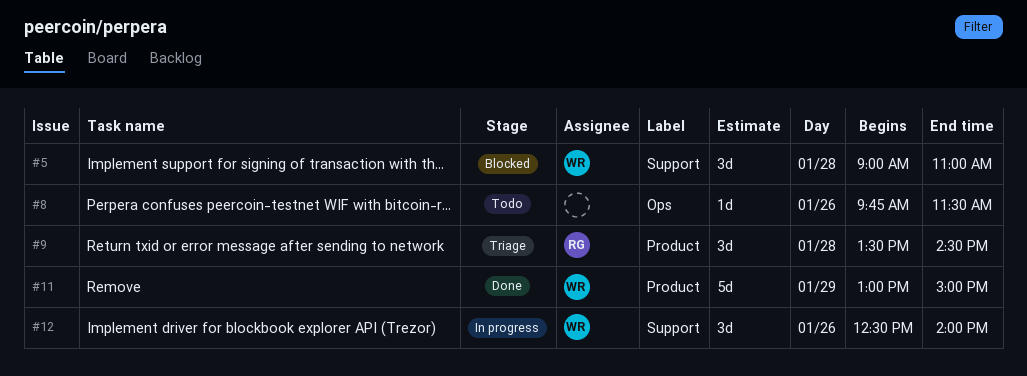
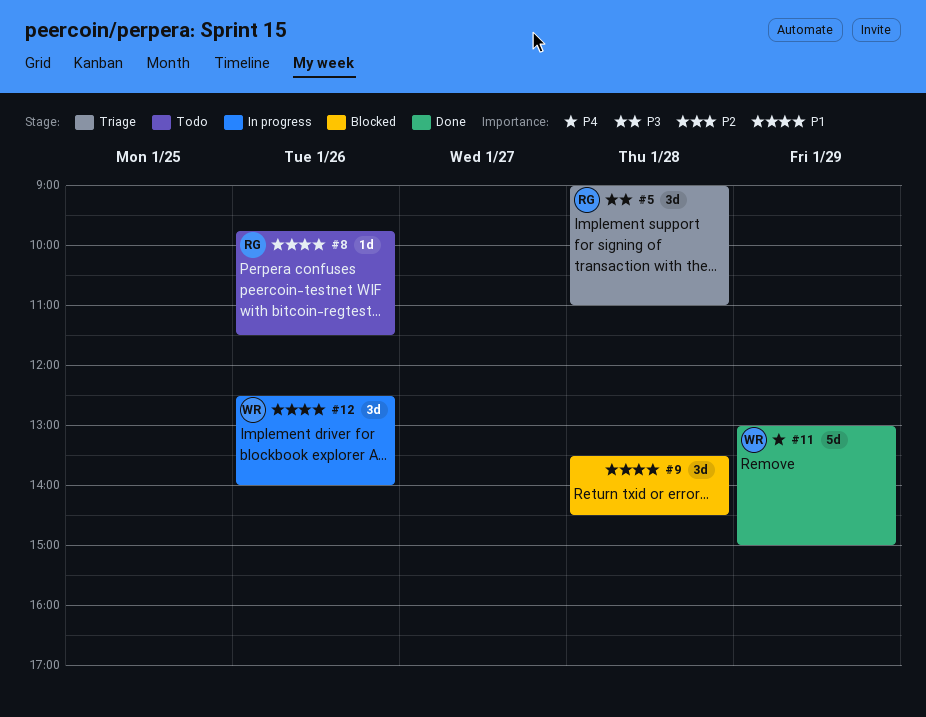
#5, status: Blocked -> Triage
#5, owner: WR -> RG
#8, owner: none -> RG
#9, status: Triage -> Blocked
#9, owner: RG -> none

